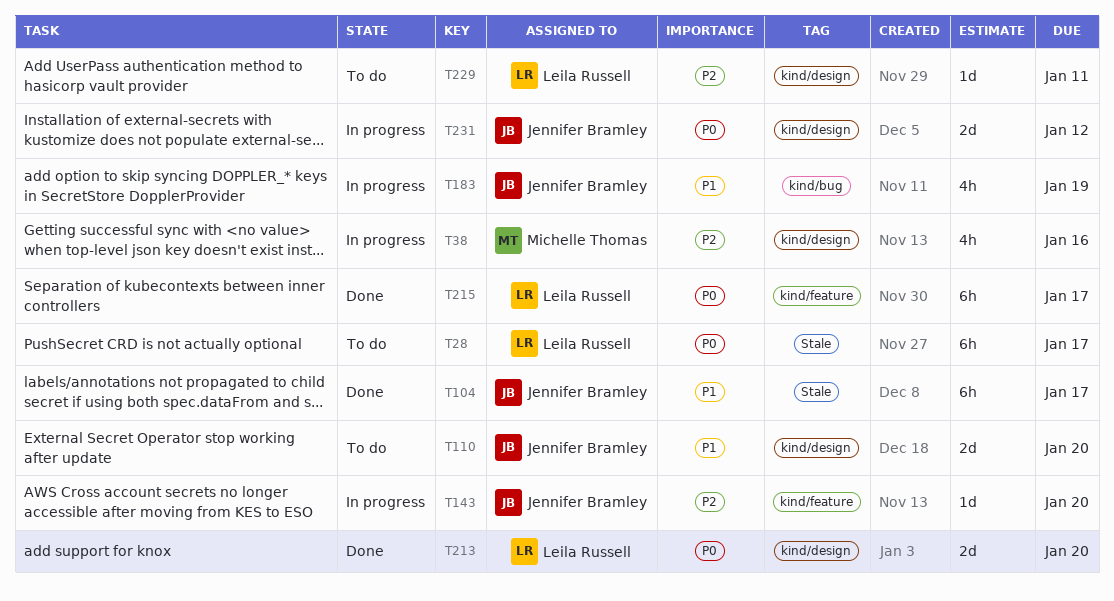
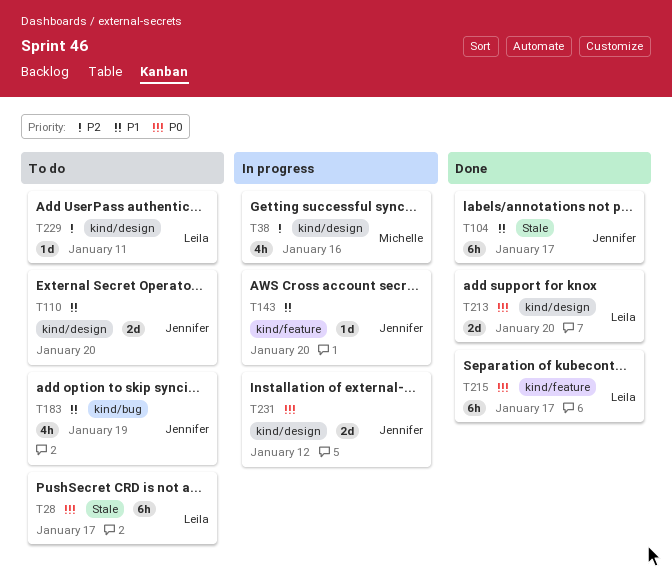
T143, priority: P2 -> P1
T183, status: In progress -> To do

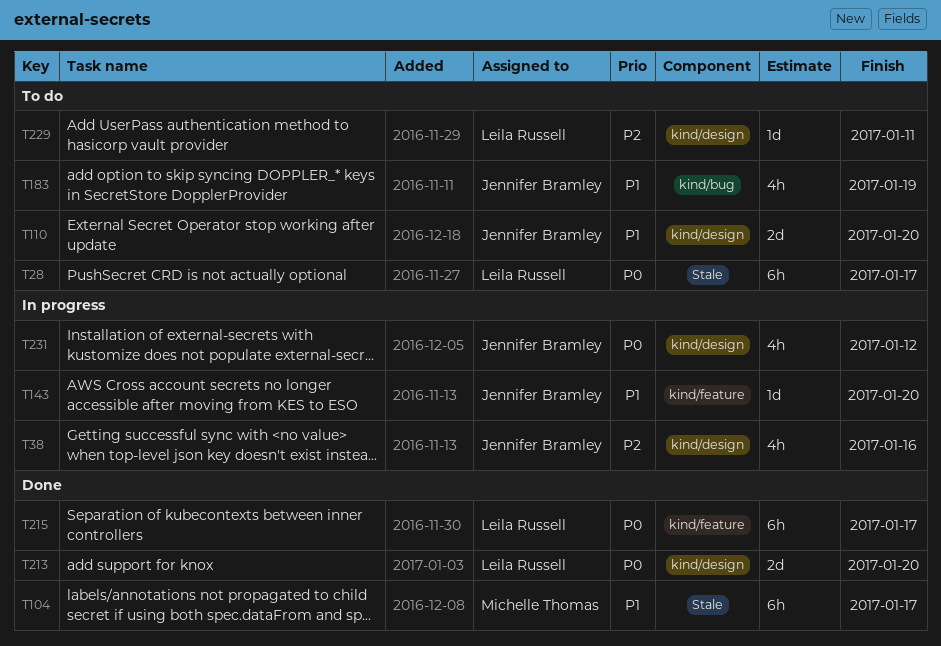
T38, owner: Michelle Thomas -> Jennifer Bramley
T104, owner: Jennifer Bramley -> Michelle Thomas
T231, estimate: 2d -> 4h

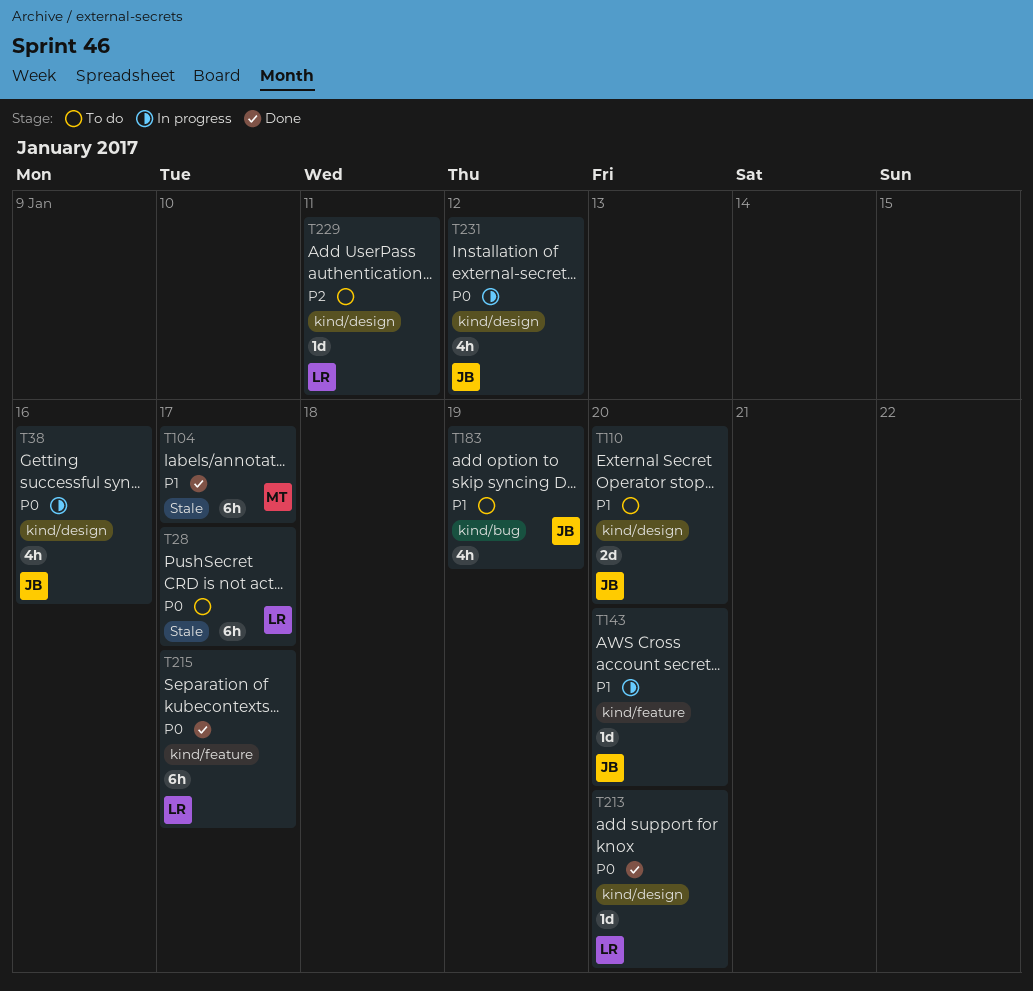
T38, priority: P2 -> P0
T213, estimate: 2d -> 1d

